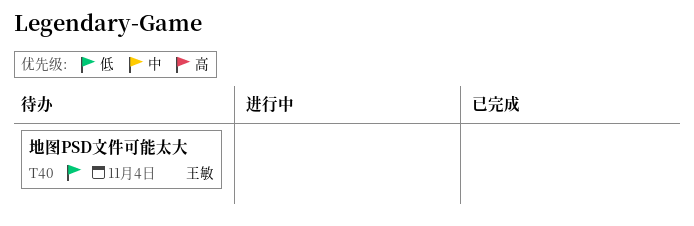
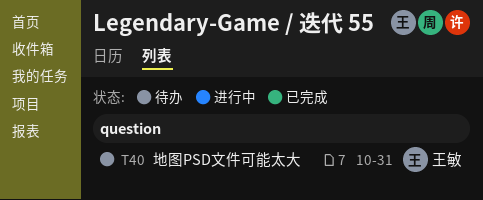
T40, due: Nov 4 -> Oct 31

